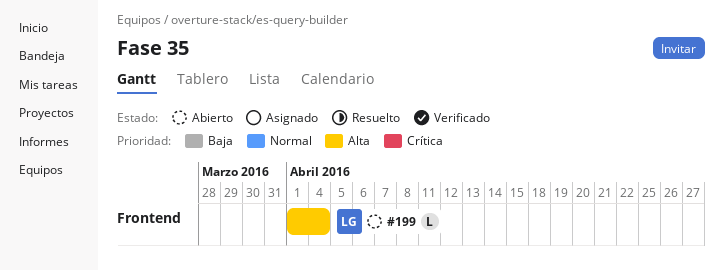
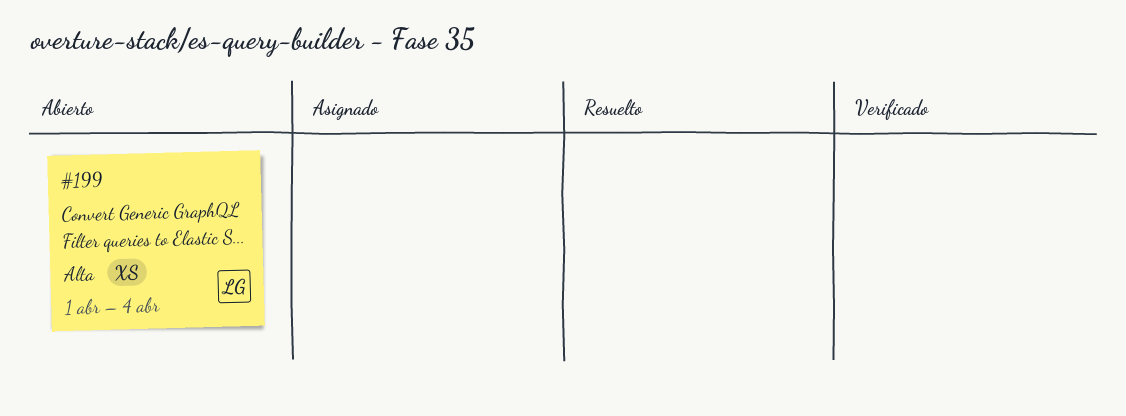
#199, estimate: L -> XS

